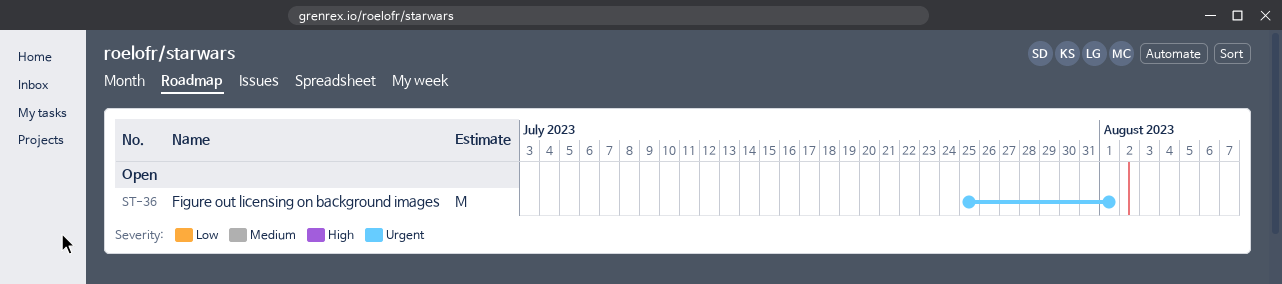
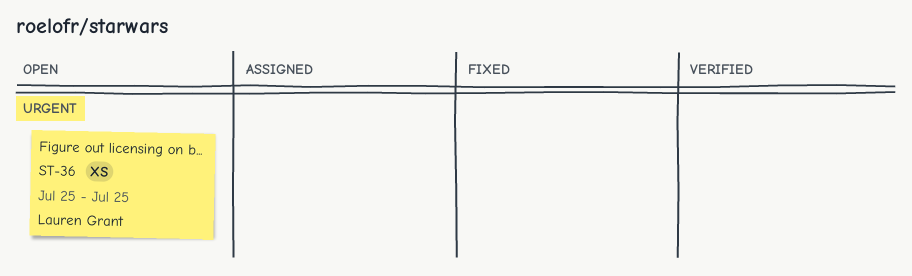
ST-36, estimate: M -> XS
ST-36, due: Aug 1 -> Jul 25

